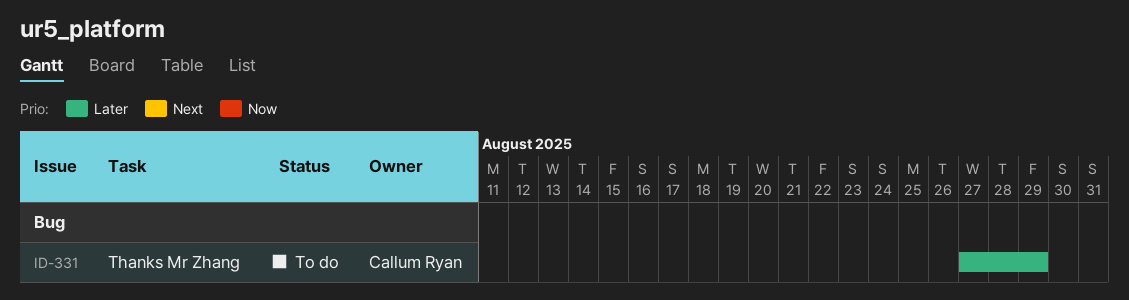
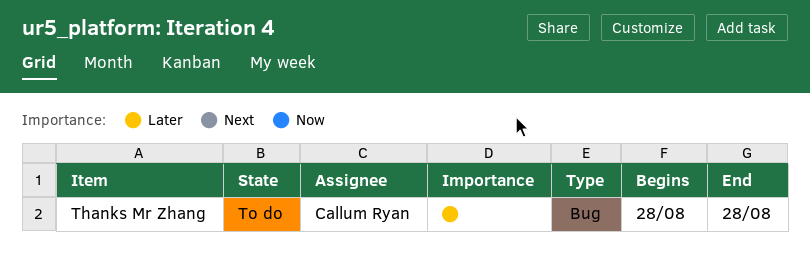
Thanks Mr Zhang, start: Aug 27 -> Aug 28
Thanks Mr Zhang, due: Aug 29 -> Aug 28

